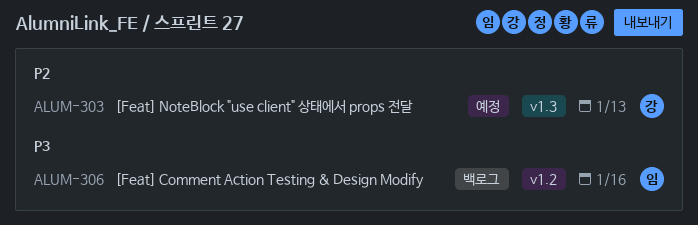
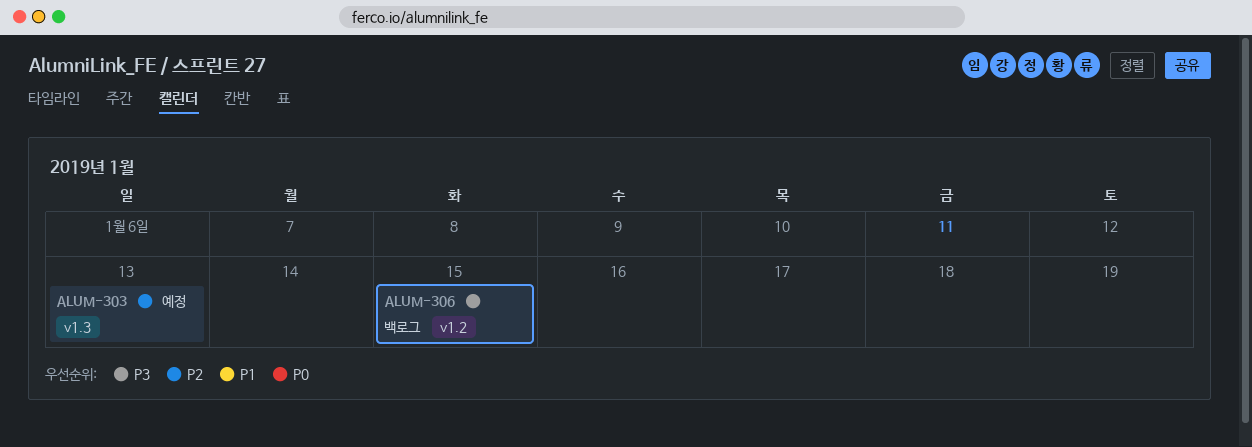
ALUM-306, due: Jan 16 -> Jan 15

